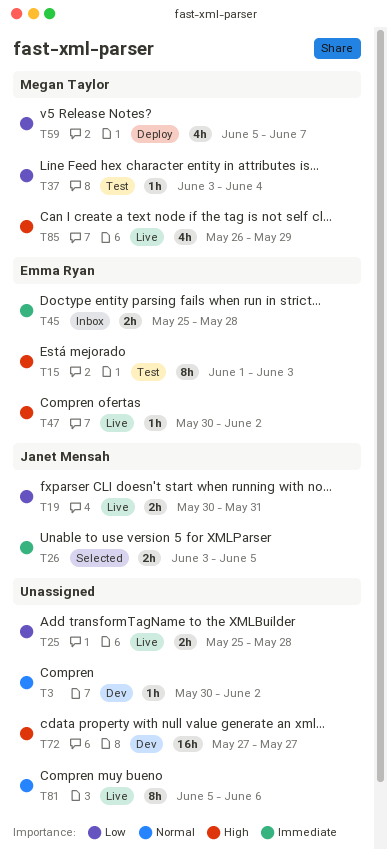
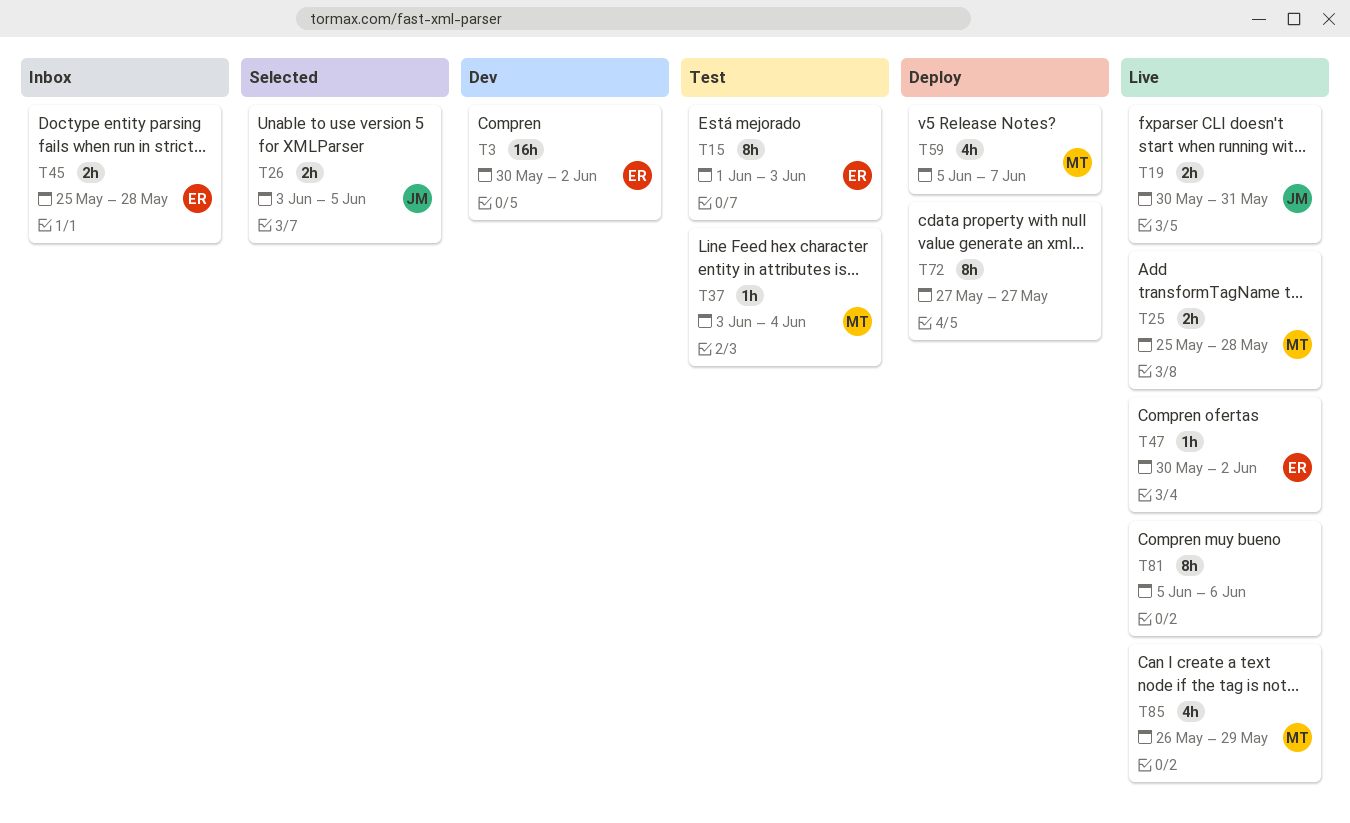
T3, owner: none -> Emma Ryan
T3, estimate: 1h -> 16h
T25, owner: none -> Megan Taylor
T72, status: Dev -> Deploy
T72, estimate: 16h -> 8h

